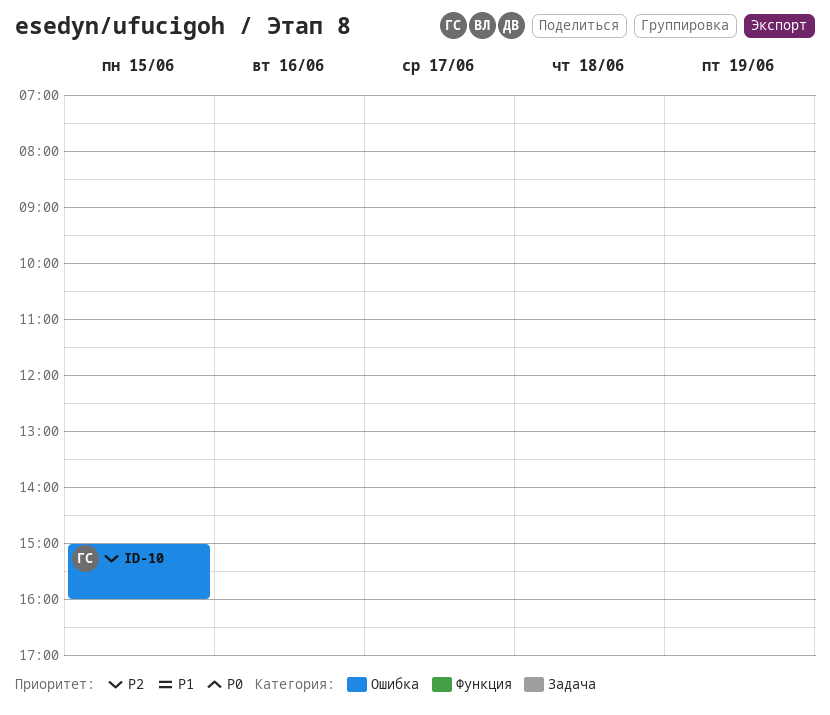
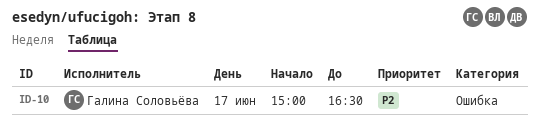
ID-10, day: Jun 15 -> Jun 17
ID-10, ends: 16:00 -> 16:30

